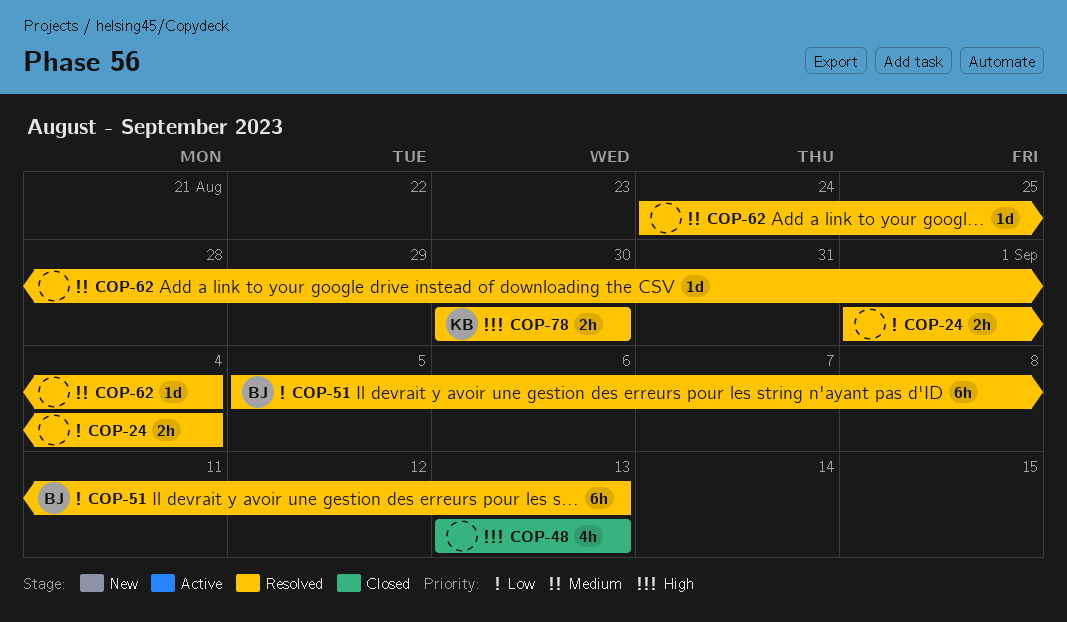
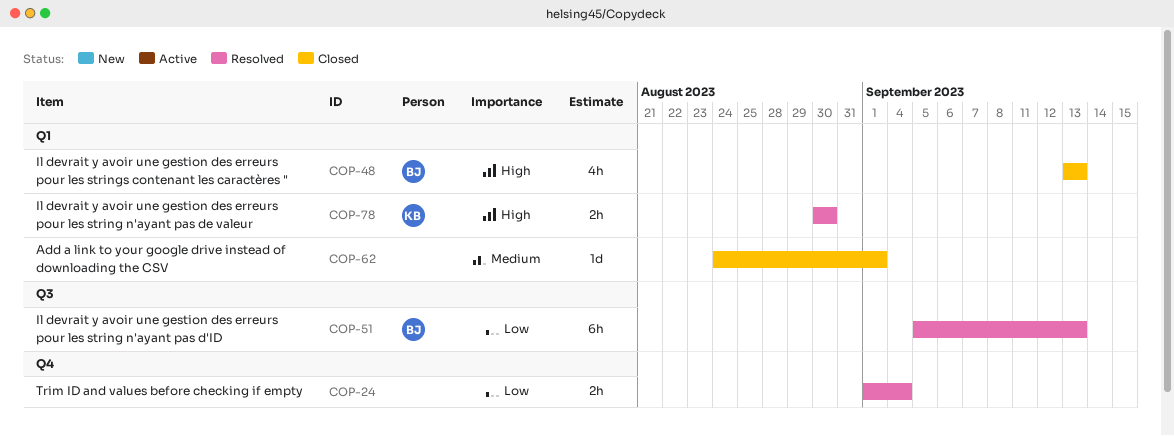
COP-48, owner: none -> BJ
COP-62, status: Resolved -> Closed
COP-62, due: Sep 4 -> Sep 1

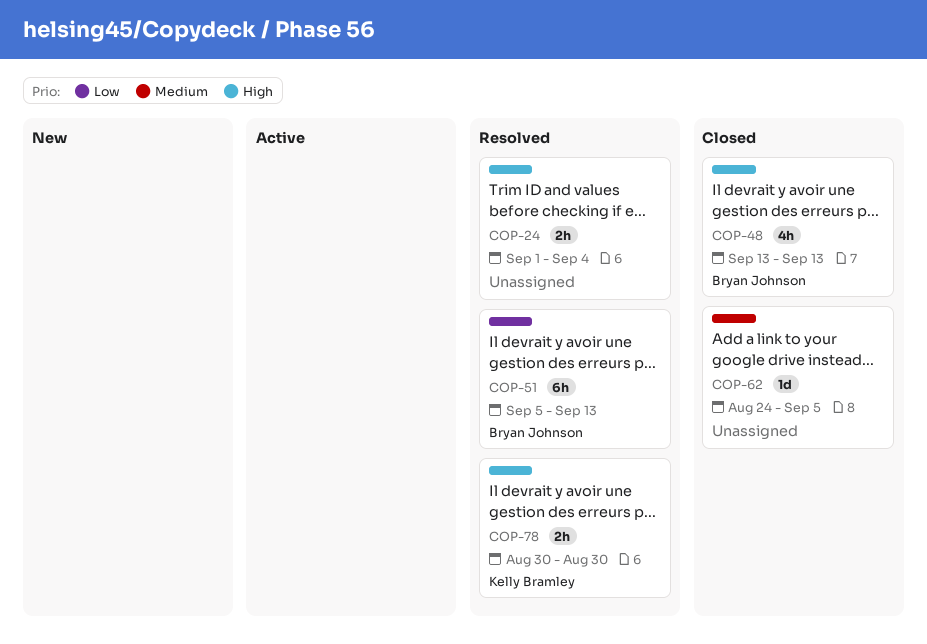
COP-24, priority: Low -> High
COP-62, due: Sep 1 -> Sep 5

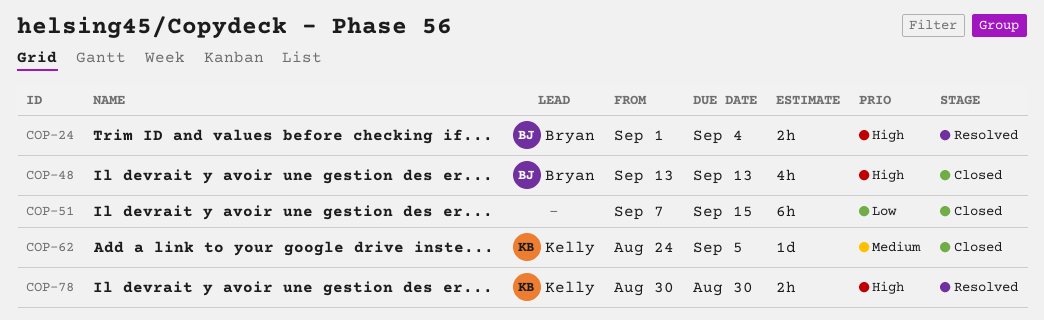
COP-24, owner: none -> Bryan Johnson
COP-51, status: Resolved -> Closed
COP-51, owner: Bryan Johnson -> none
COP-51, start: Sep 5 -> Sep 7
COP-51, due: Sep 13 -> Sep 15
COP-62, owner: none -> Kelly Bramley

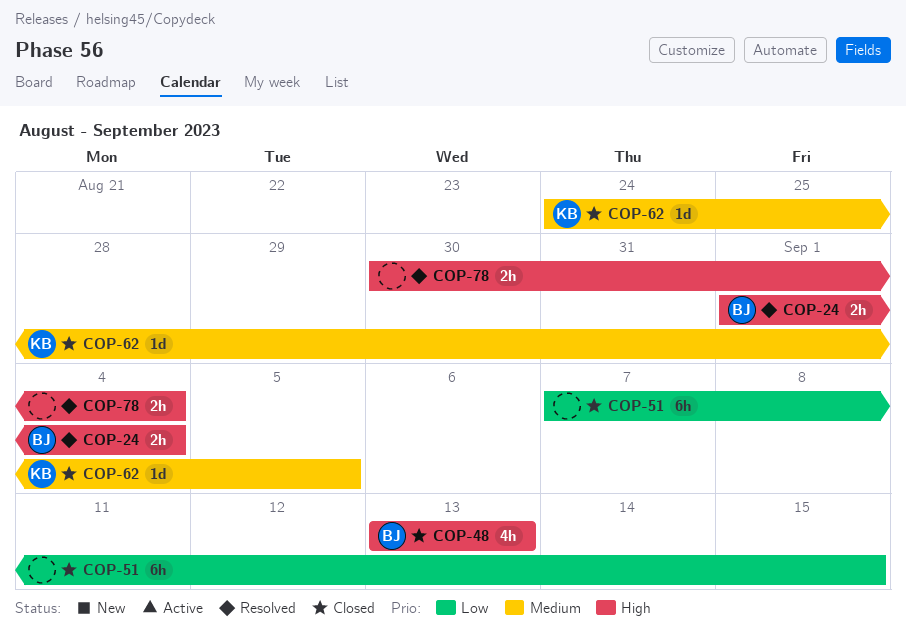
COP-78, owner: Kelly -> none
COP-78, due: Aug 30 -> Sep 4

